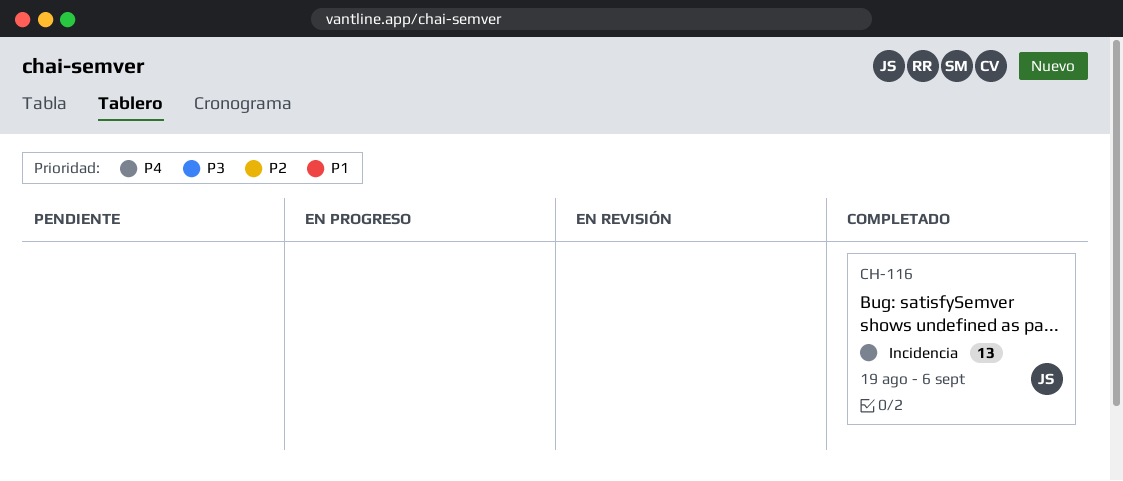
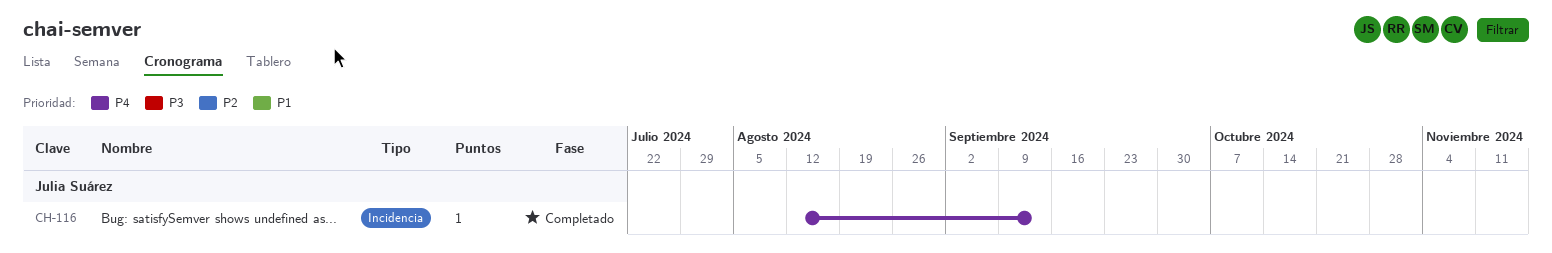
CH-116, estimate: 13 -> 1
CH-116, start: Aug 19 -> Aug 12
CH-116, due: Sep 6 -> Sep 13

